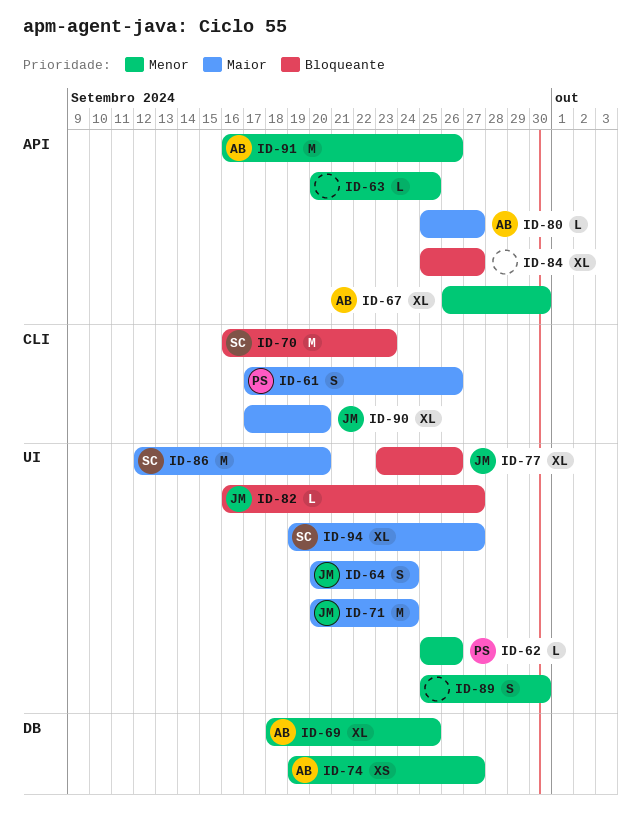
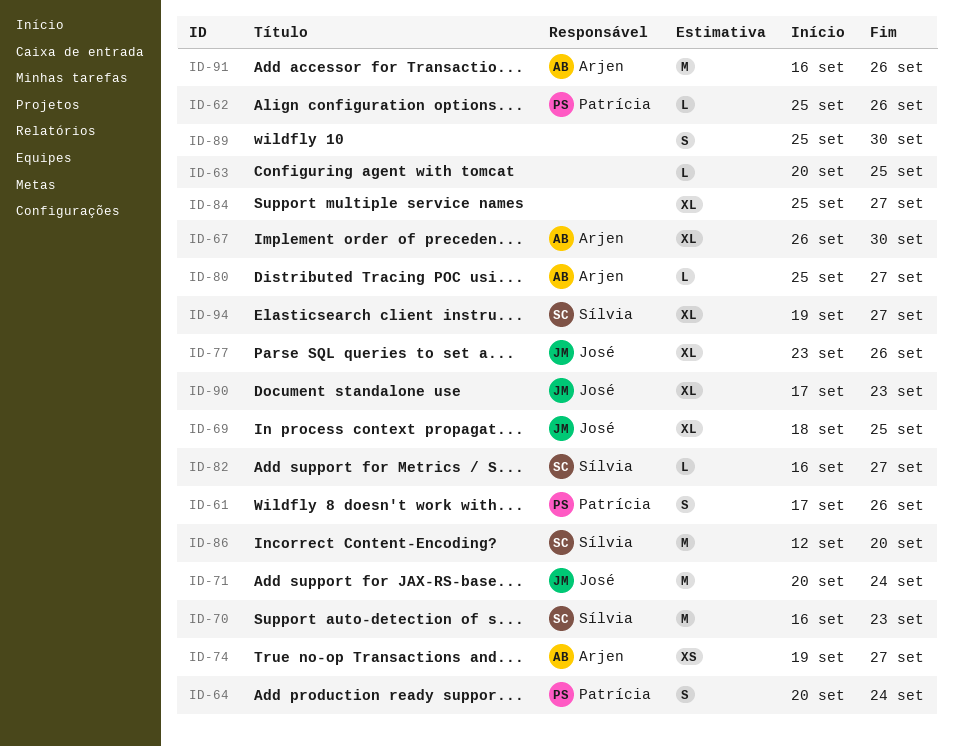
ID-64, owner: José -> Patrícia
ID-69, owner: Arjen -> José
ID-82, owner: José -> Sílvia
ID-90, due: Sep 20 -> Sep 23

